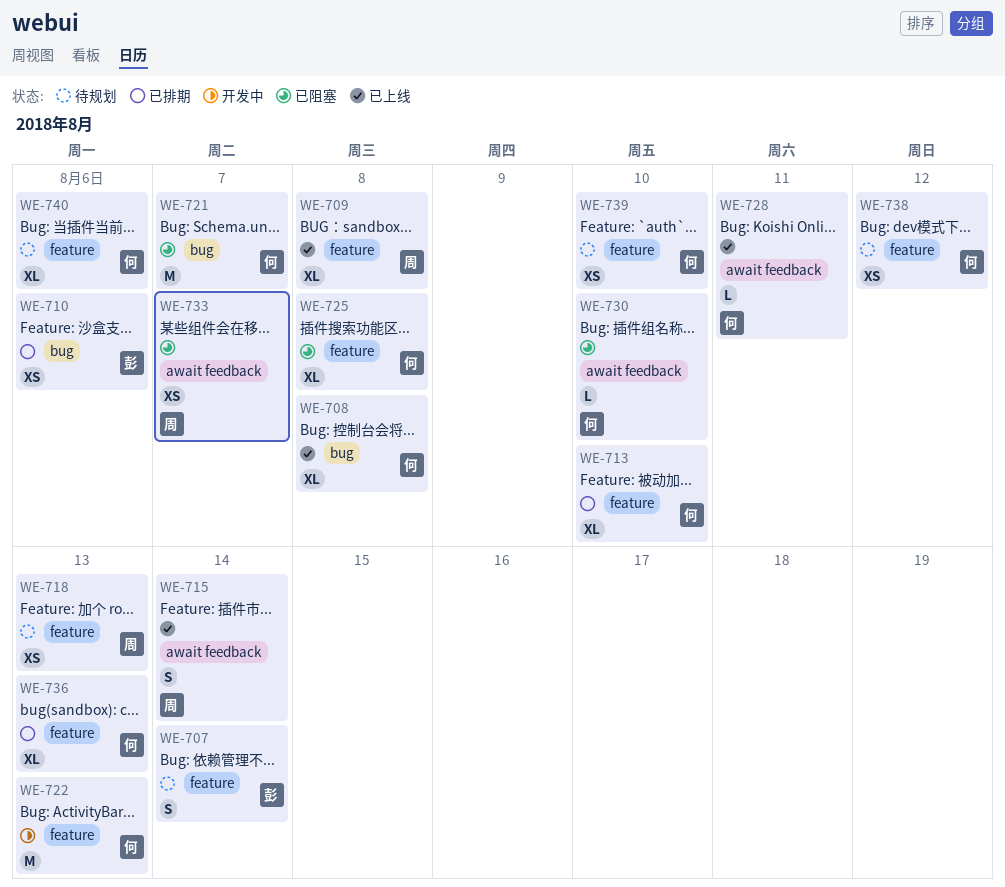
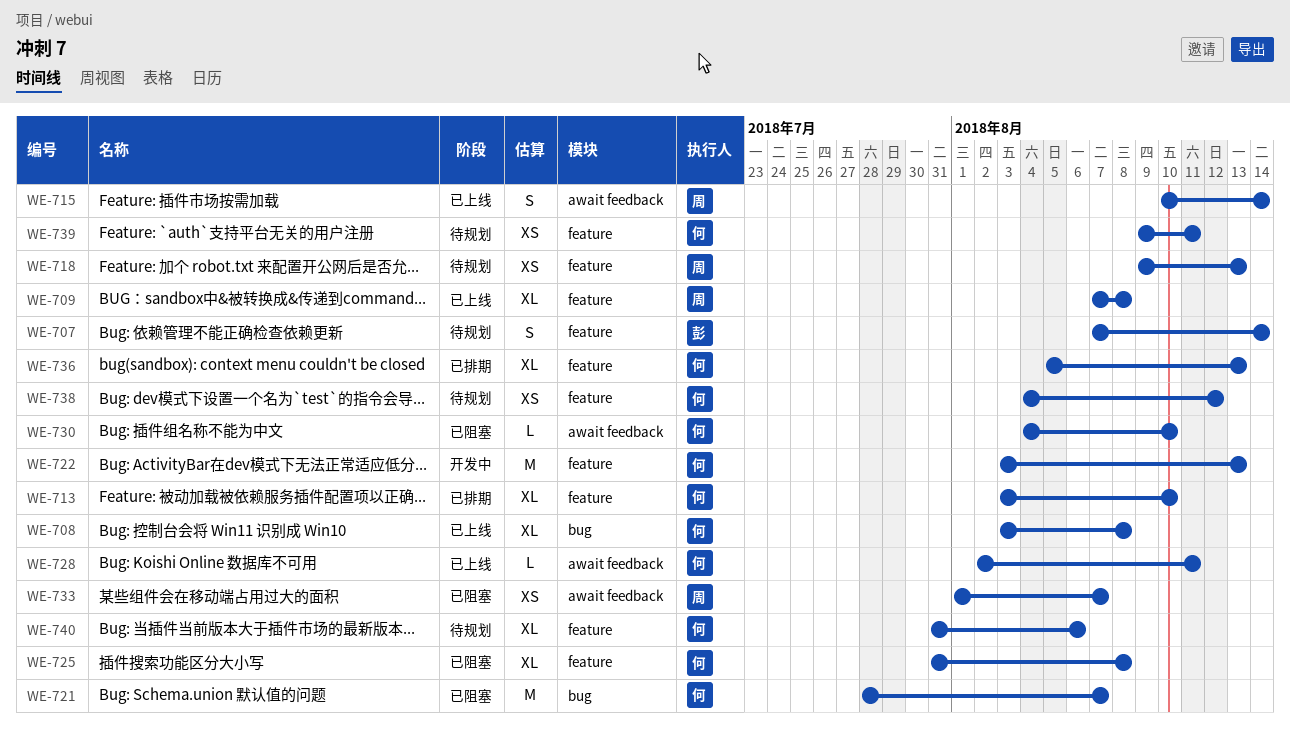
WE-710: present -> none
WE-739, due: Aug 10 -> Aug 11

